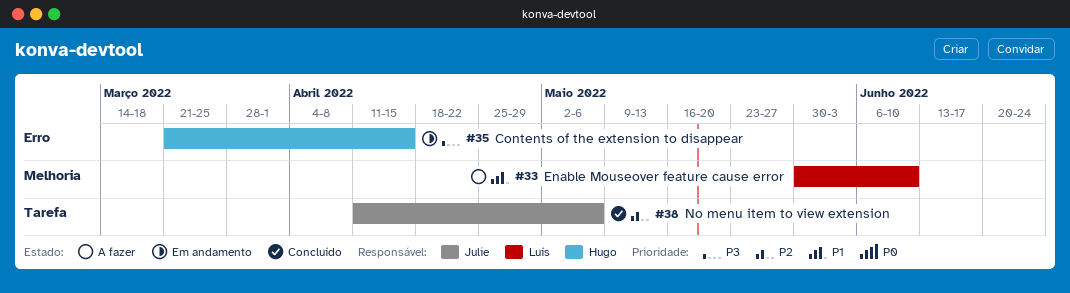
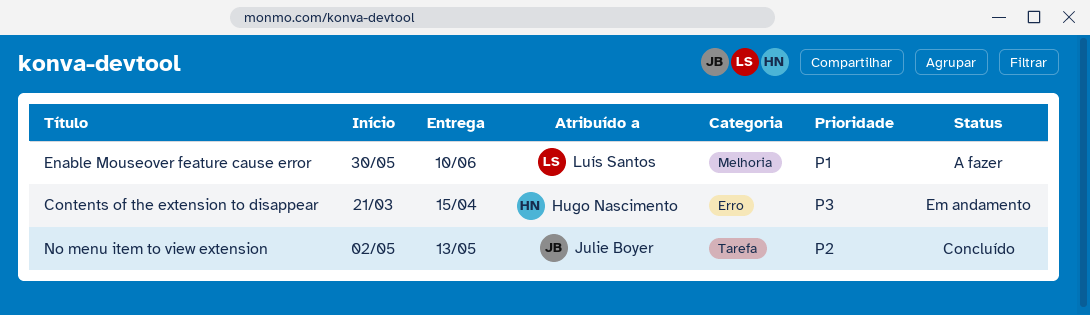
No menu item to view extension, start: Apr 11 -> May 2
No menu item to view extension, due: May 6 -> May 13

